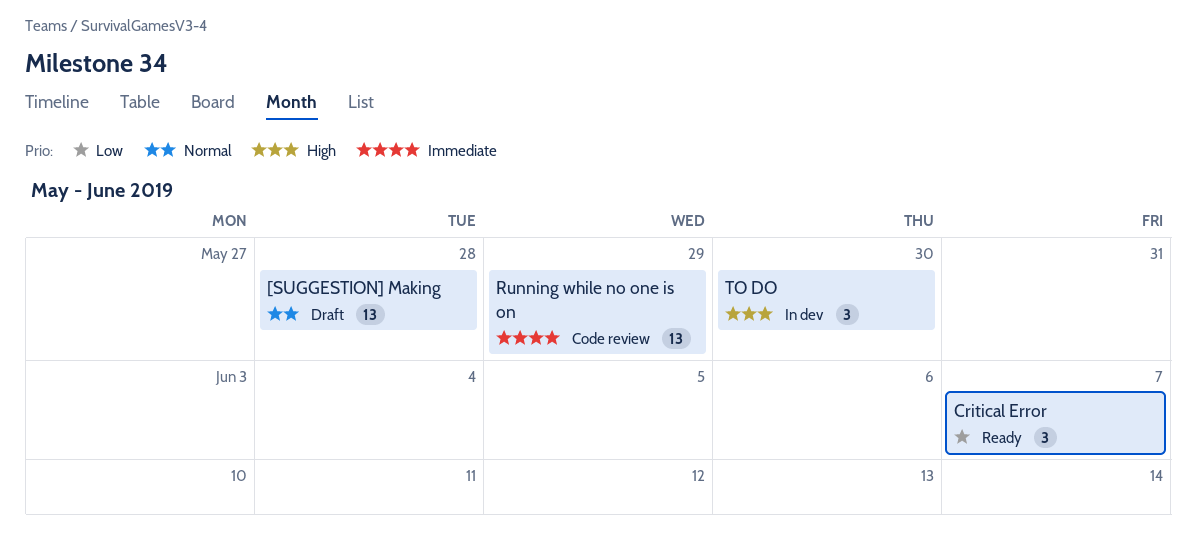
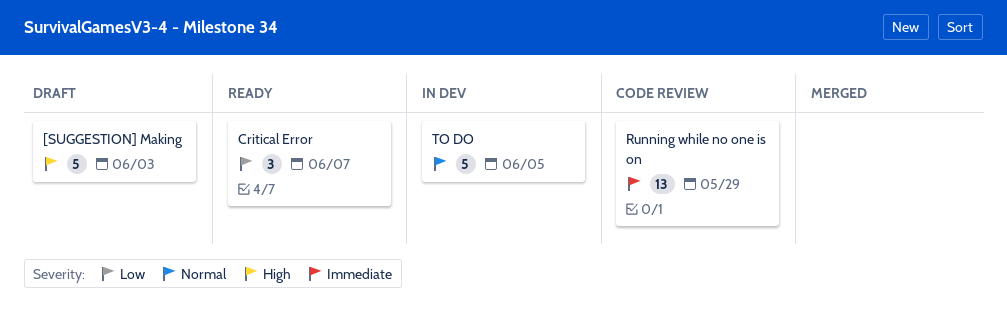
[SUGGESTION] Making, priority: Normal -> High
[SUGGESTION] Making, estimate: 13 -> 5
[SUGGESTION] Making, due: May 28 -> Jun 3
TO DO, priority: High -> Normal
TO DO, estimate: 3 -> 5
TO DO, due: May 30 -> Jun 5

